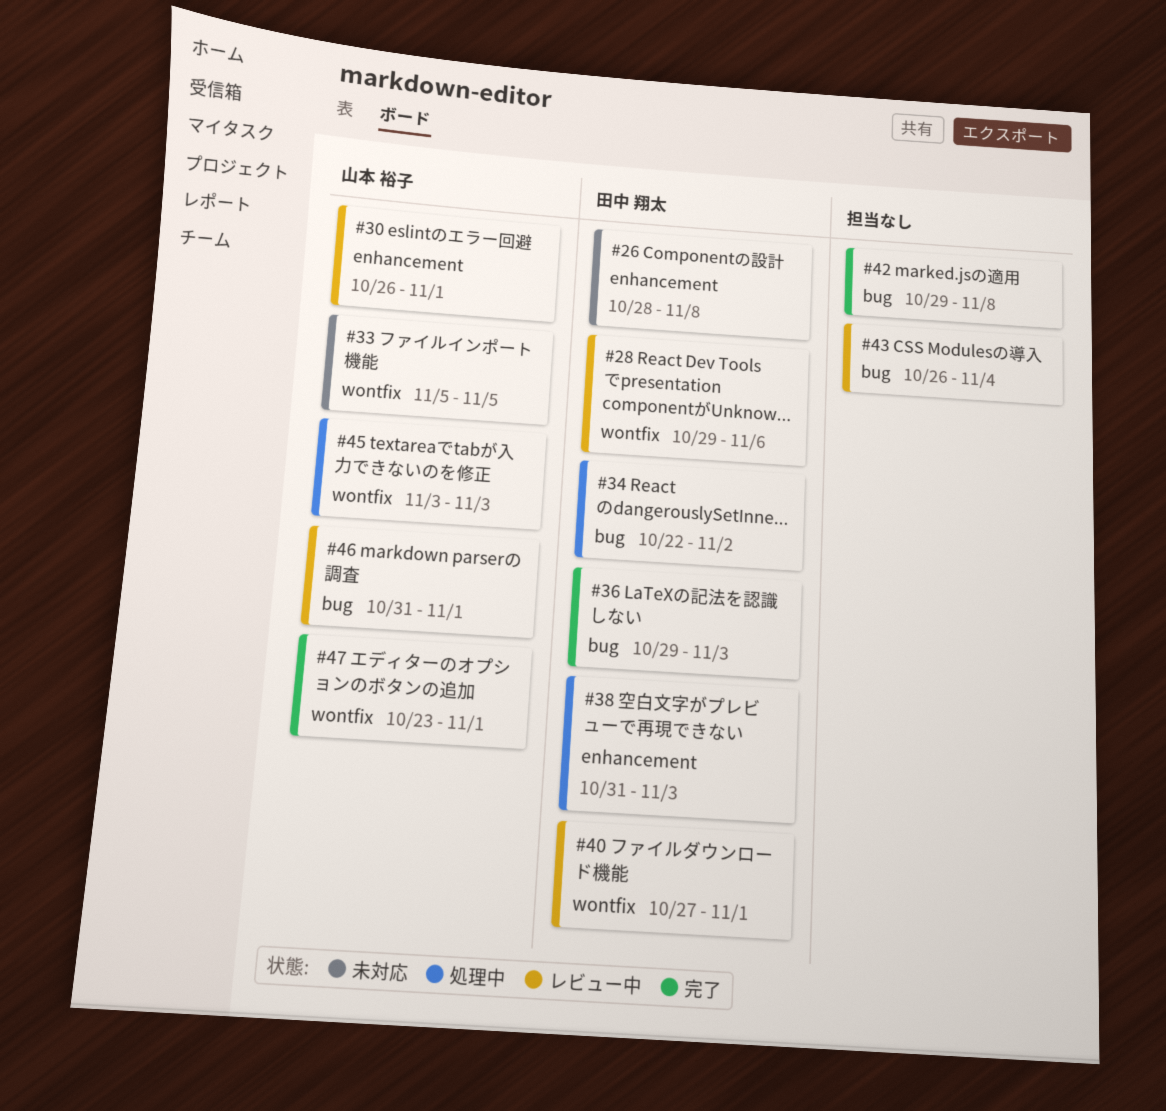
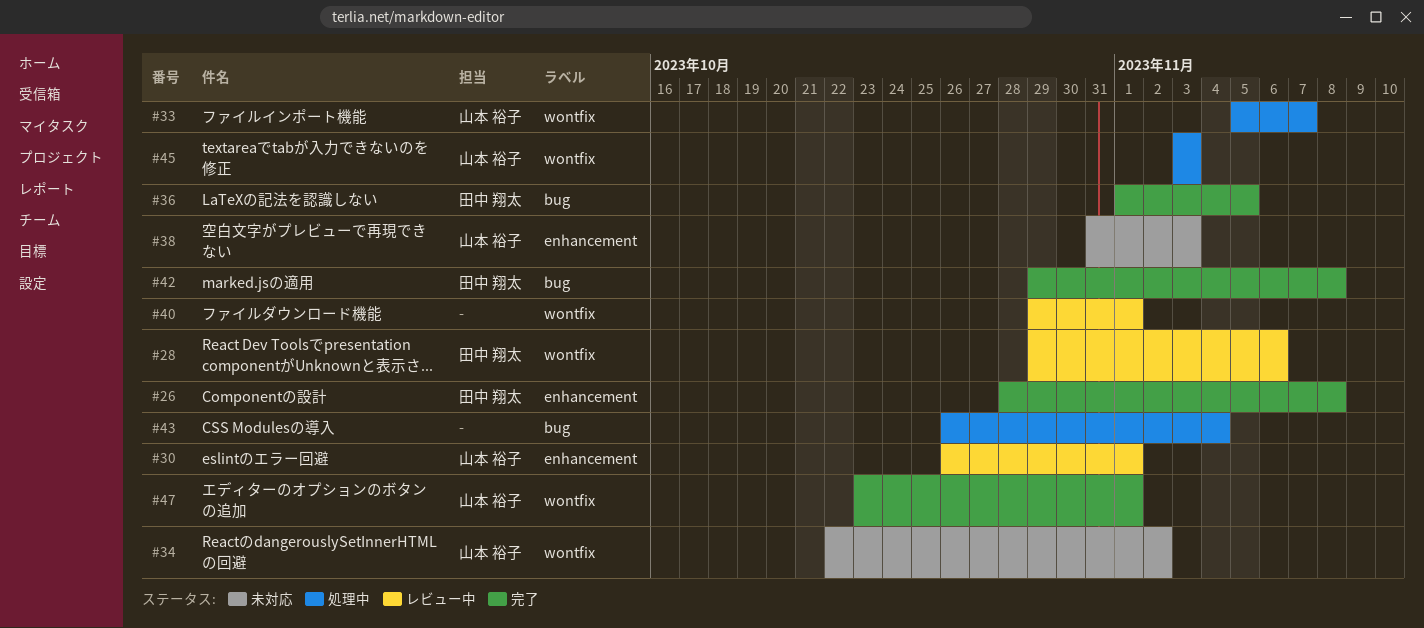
#26, status: 未対応 -> 完了
#33, status: 未対応 -> 処理中
#33, due: Nov 5 -> Nov 7
#34, status: 処理中 -> 未対応
#34, owner: 田中 翔太 -> 山本 裕子
#34, label: bug -> wontfix
#36, start: Oct 29 -> Nov 1
#36, due: Nov 3 -> Nov 5
#38, status: 処理中 -> 未対応
#38, owner: 田中 翔太 -> 山本 裕子
#40, owner: 田中 翔太 -> none
#40, start: Oct 27 -> Oct 29
#42, owner: none -> 田中 翔太
#43, status: レビュー中 -> 処理中
#46: present -> none

